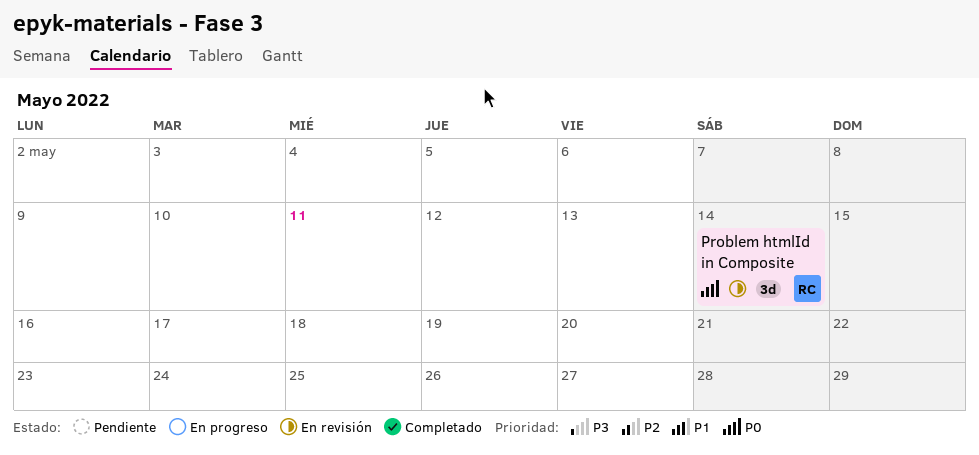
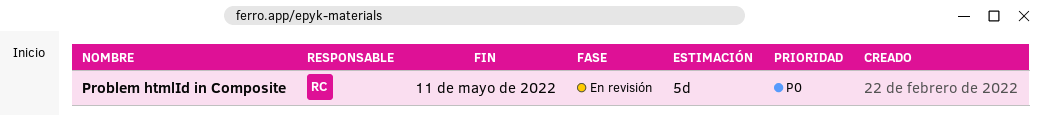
Problem htmlId in Composite, estimate: 3d -> 5d
Problem htmlId in Composite, due: May 14 -> May 11

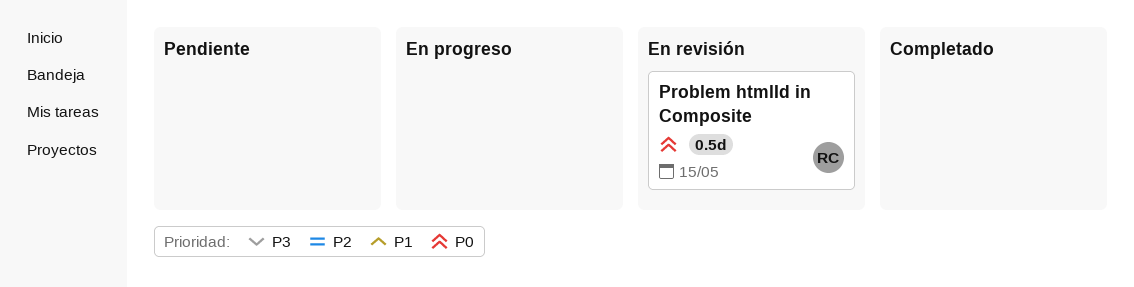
Problem htmlId in Composite, estimate: 5d -> 0.5d
Problem htmlId in Composite, due: May 11 -> May 15

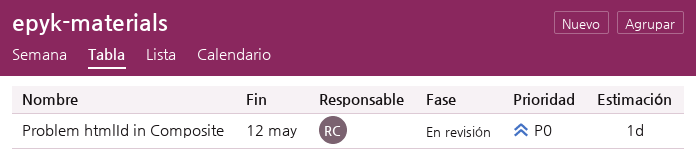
Problem htmlId in Composite, estimate: 0.5d -> 1d
Problem htmlId in Composite, due: May 15 -> May 12

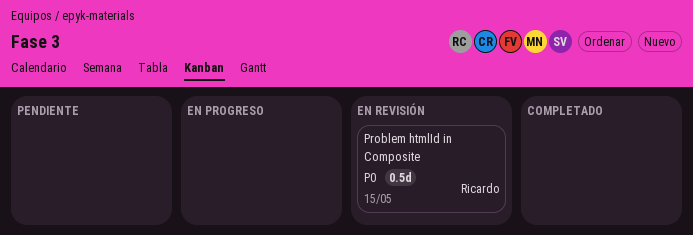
Problem htmlId in Composite, estimate: 1d -> 0.5d
Problem htmlId in Composite, due: May 12 -> May 15

